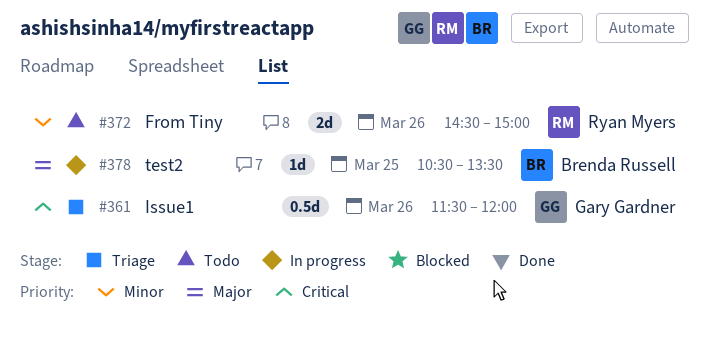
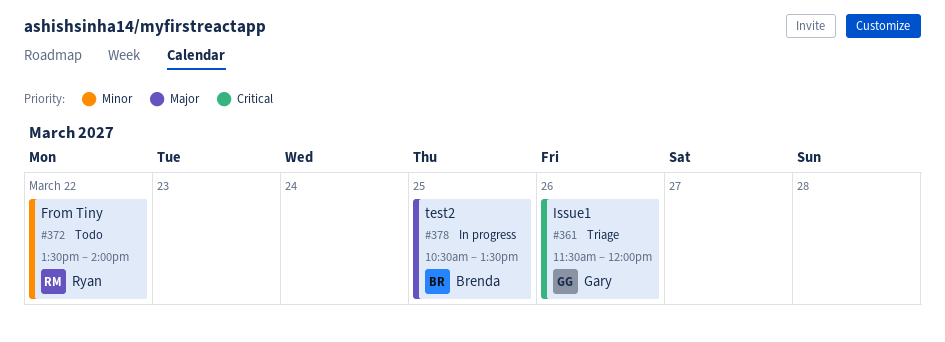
#372, day: Mar 26 -> Mar 22
#372, begins: 14:30 -> 13:30
#372, ends: 15:00 -> 14:00

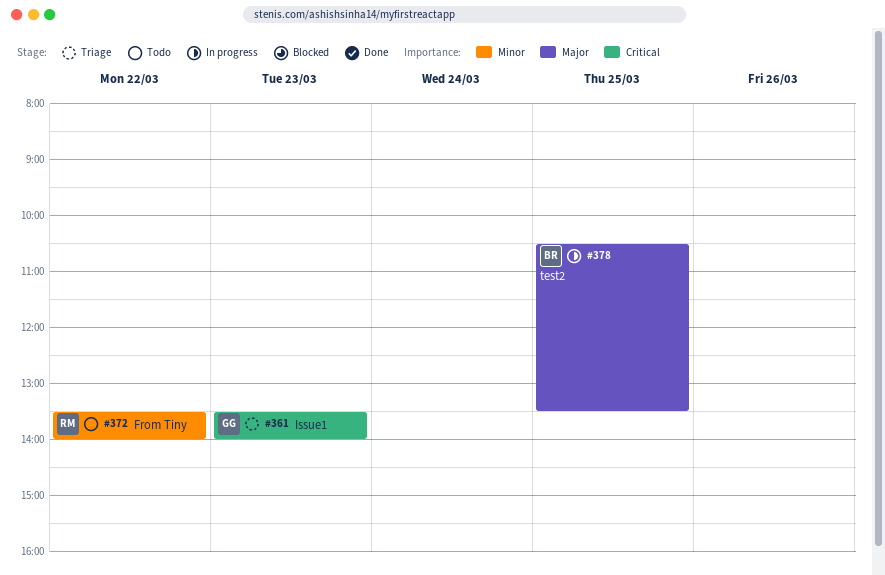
#361, day: Mar 26 -> Mar 23
#361, begins: 11:30 -> 13:30
#361, ends: 12:00 -> 14:00

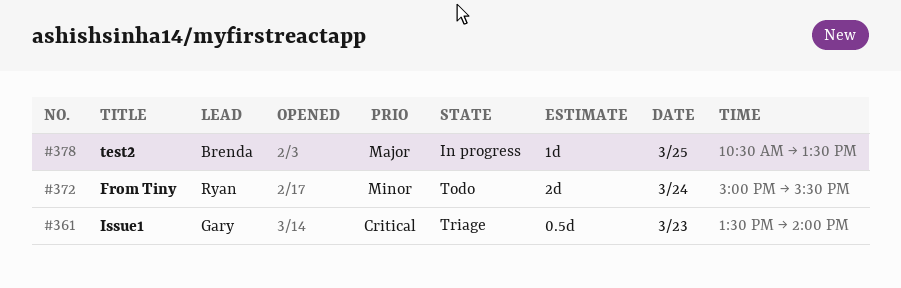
#372, day: Mar 22 -> Mar 24
#372, begins: 13:30 -> 15:00
#372, ends: 14:00 -> 15:30

